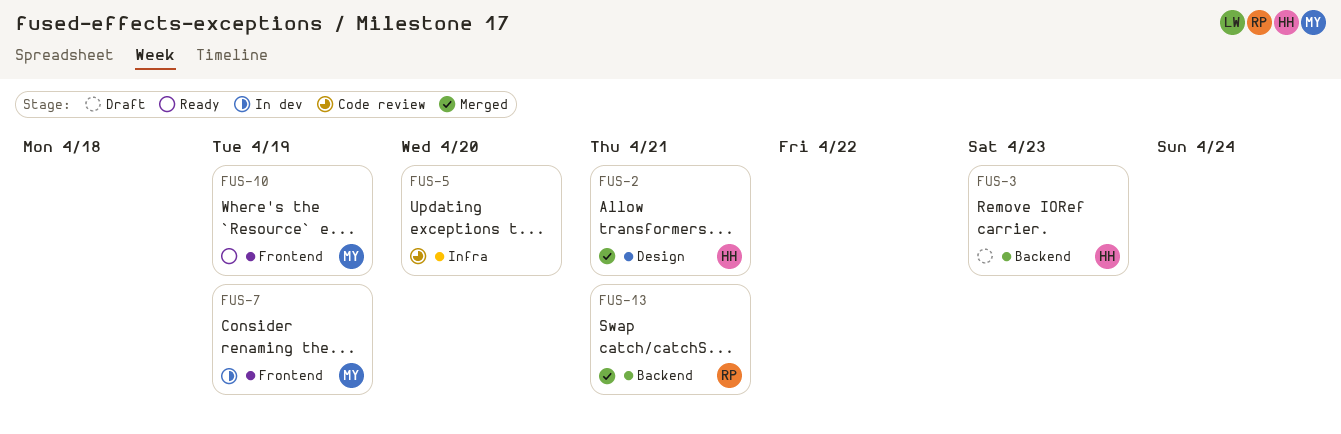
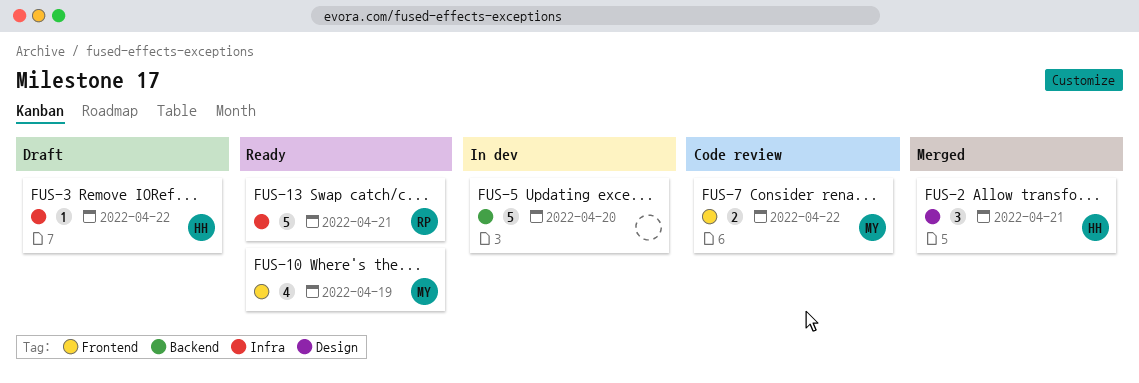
FUS-3, label: Backend -> Infra
FUS-3, due: Apr 23 -> Apr 22
FUS-5, status: Code review -> In dev
FUS-5, label: Infra -> Backend
FUS-7, status: In dev -> Code review
FUS-7, due: Apr 19 -> Apr 22
FUS-13, status: Merged -> Ready
FUS-13, label: Backend -> Infra

